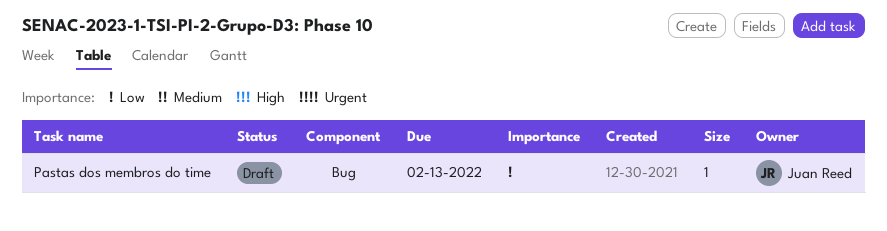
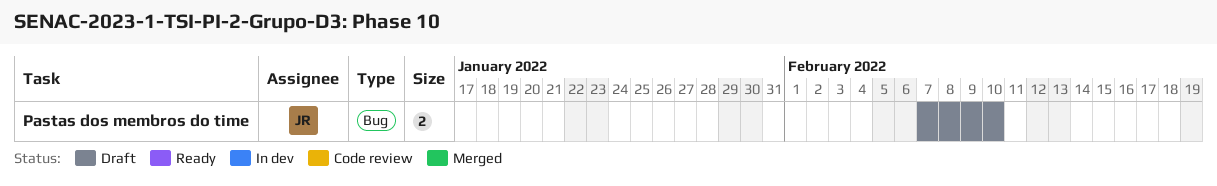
Pastas dos membros do time, estimate: 1 -> 2
Pastas dos membros do time, due: Feb 13 -> Feb 10

